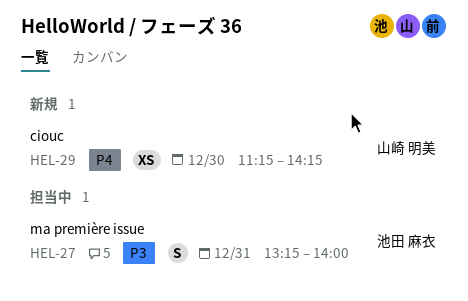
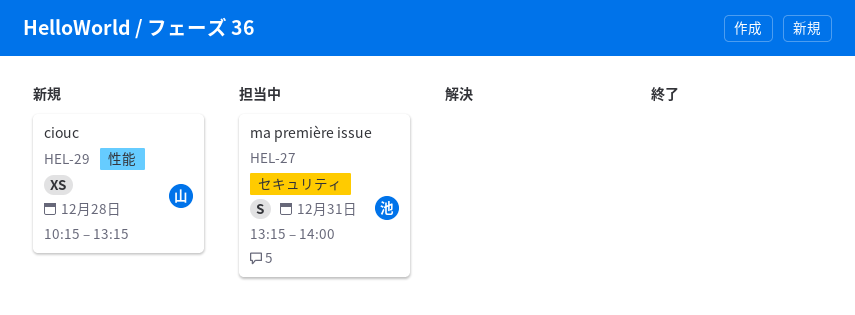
HEL-29, day: Dec 30 -> Dec 28
HEL-29, begins: 11:15 -> 10:15
HEL-29, ends: 14:15 -> 13:15

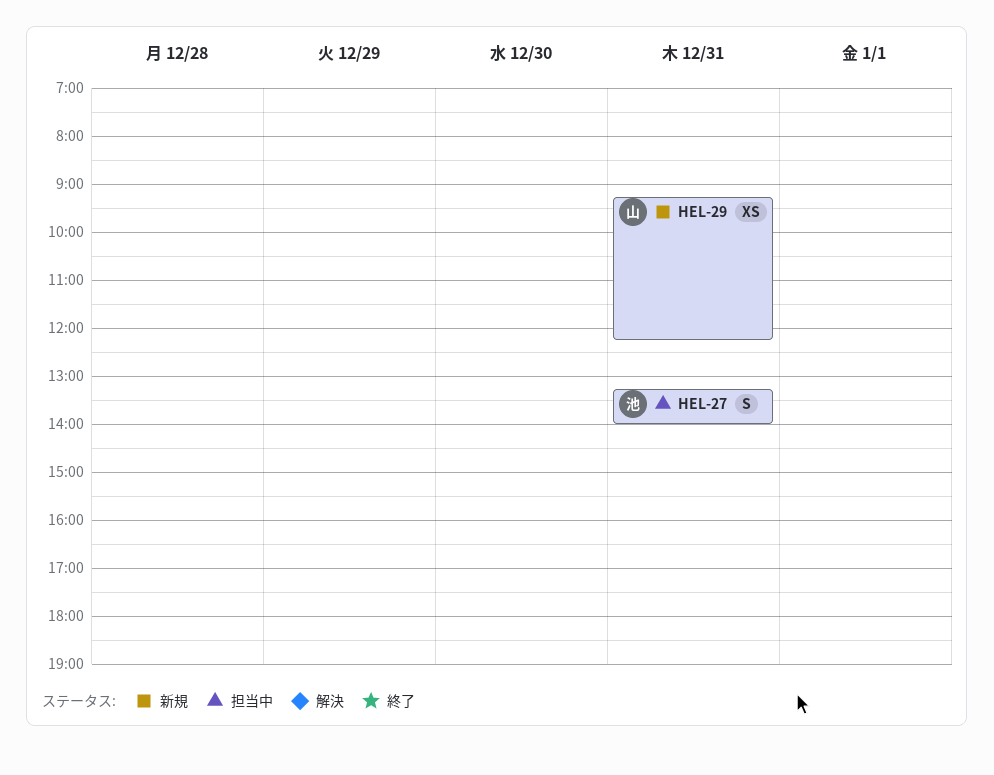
HEL-29, day: Dec 28 -> Dec 31
HEL-29, begins: 10:15 -> 09:15
HEL-29, ends: 13:15 -> 12:15

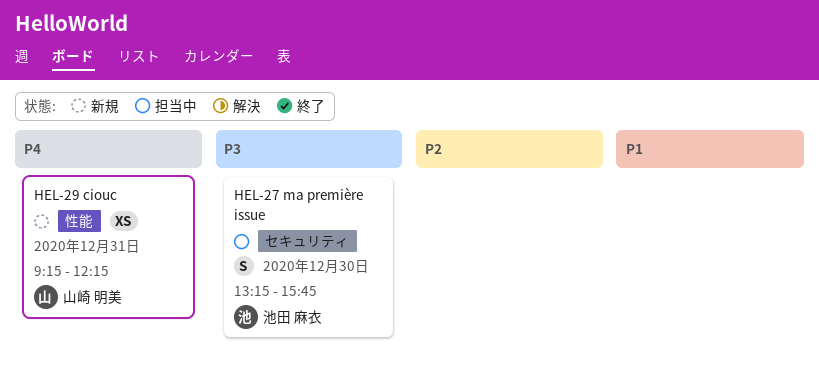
HEL-27, day: Dec 31 -> Dec 30
HEL-27, ends: 14:00 -> 15:45

